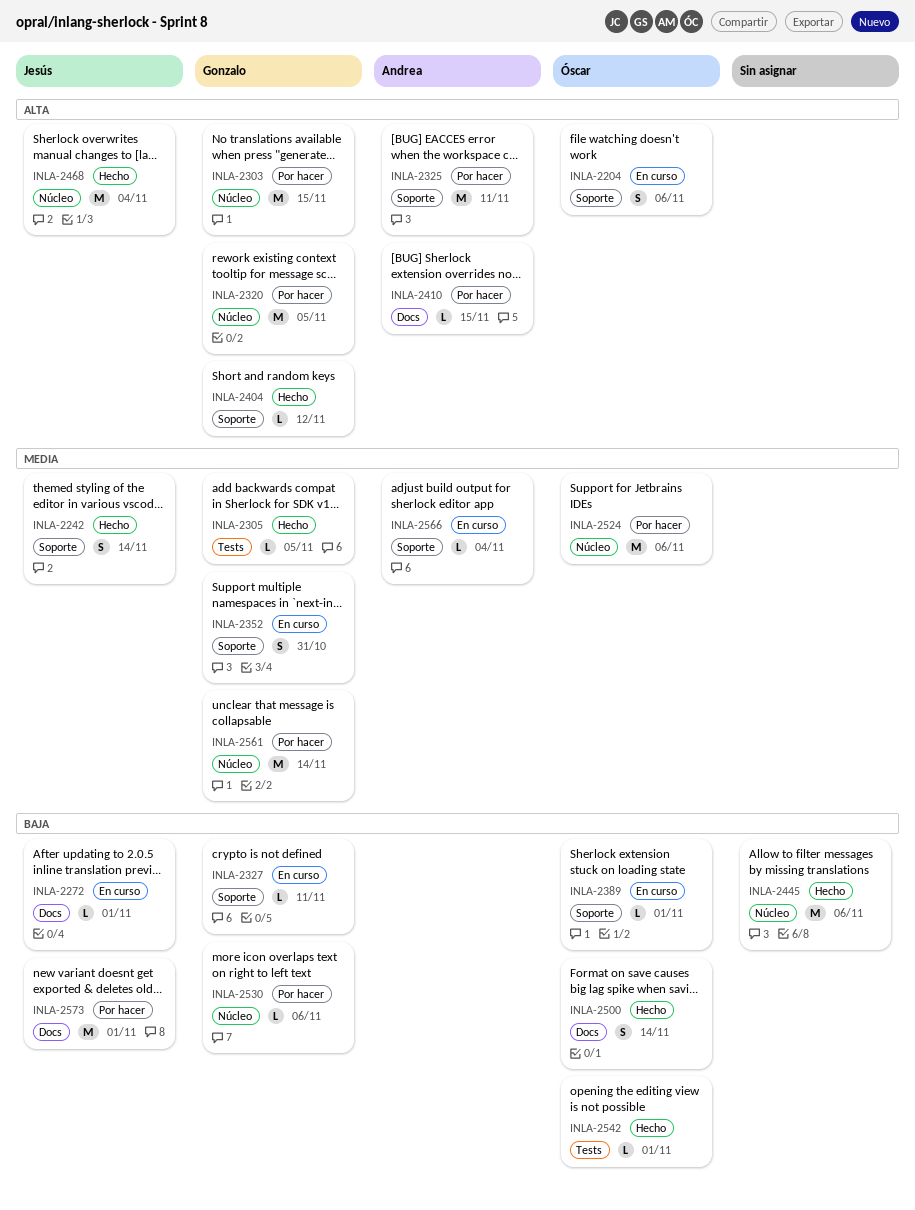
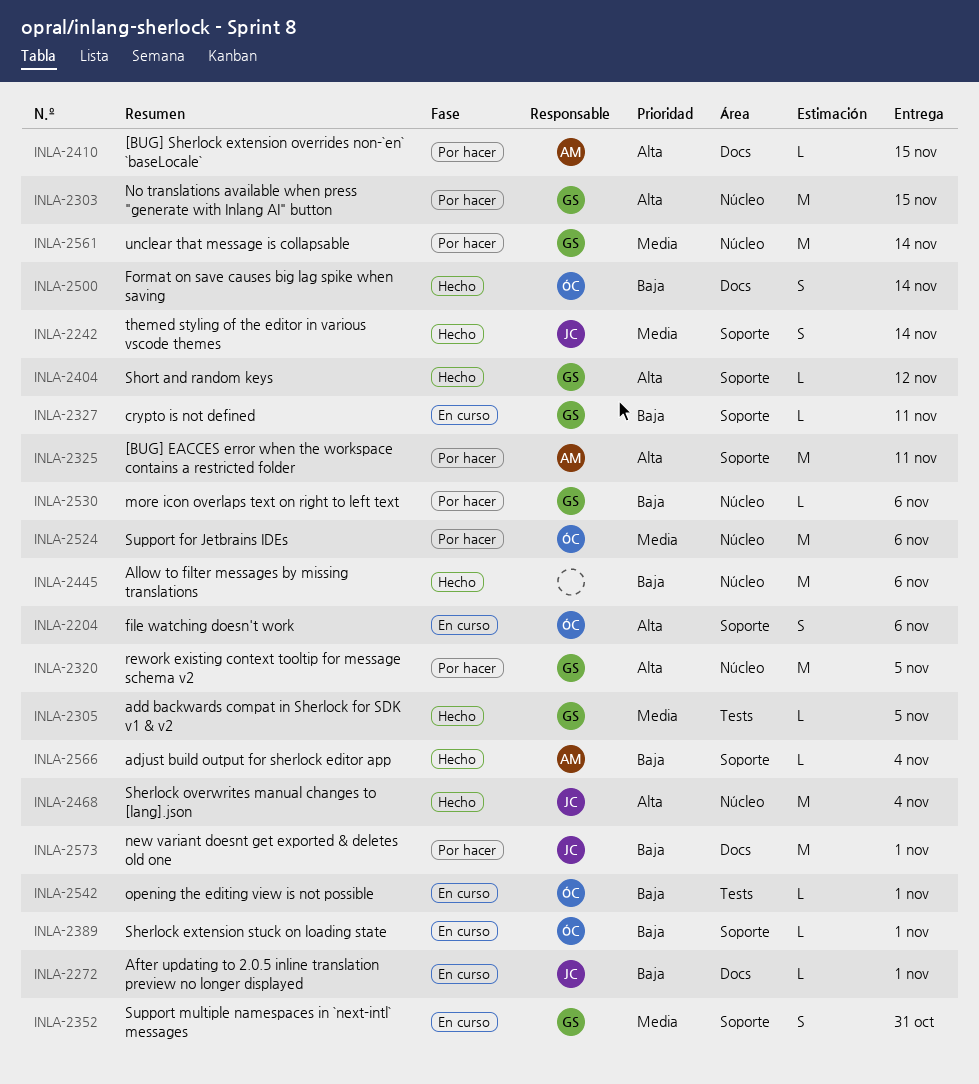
INLA-2542, status: Hecho -> En curso
INLA-2566, status: En curso -> Hecho
INLA-2566, priority: Media -> Baja

